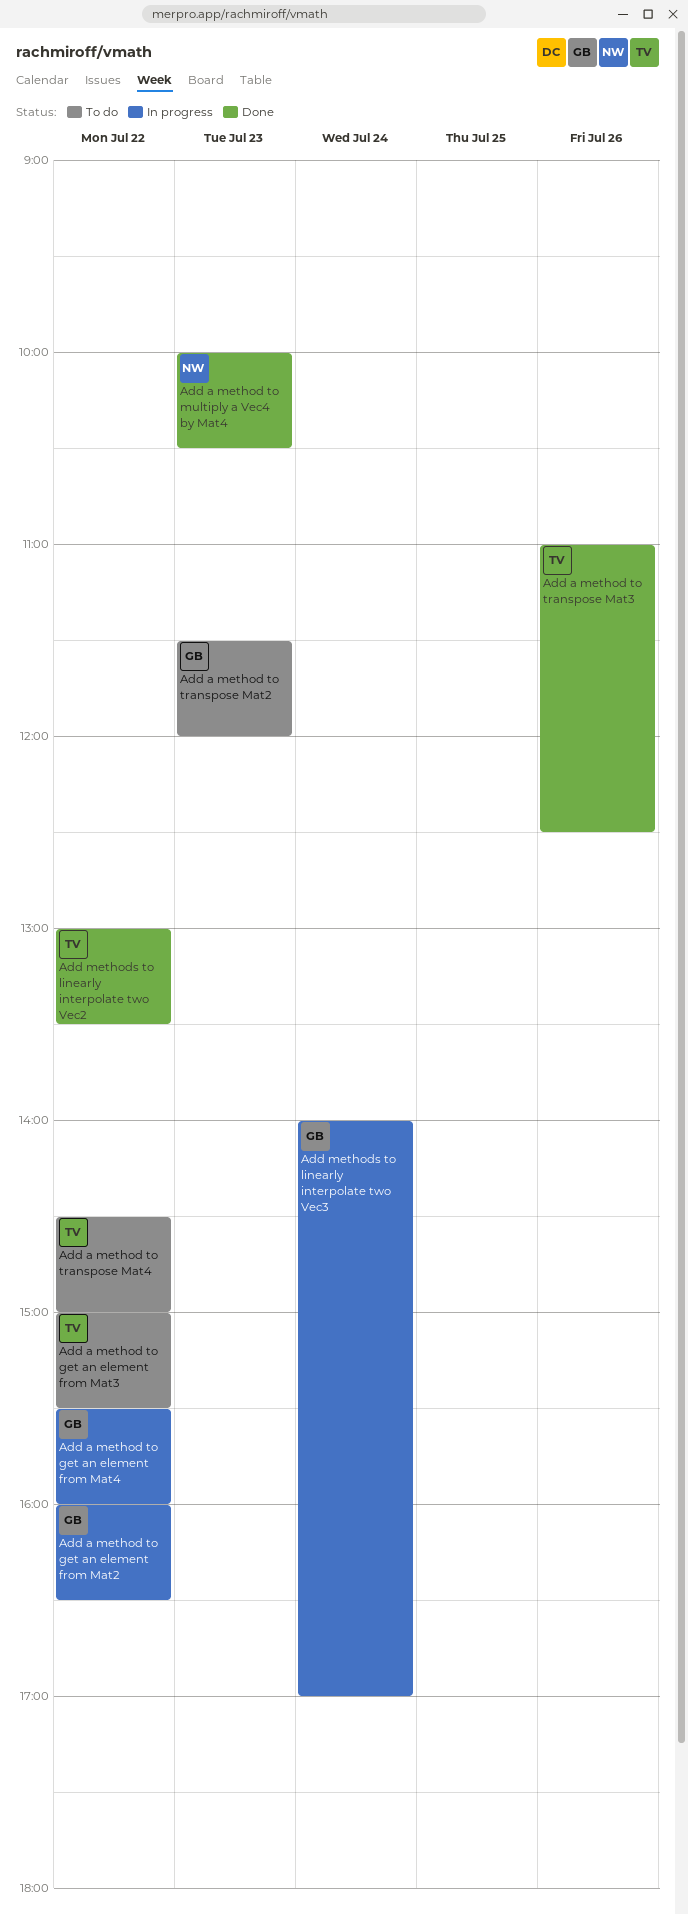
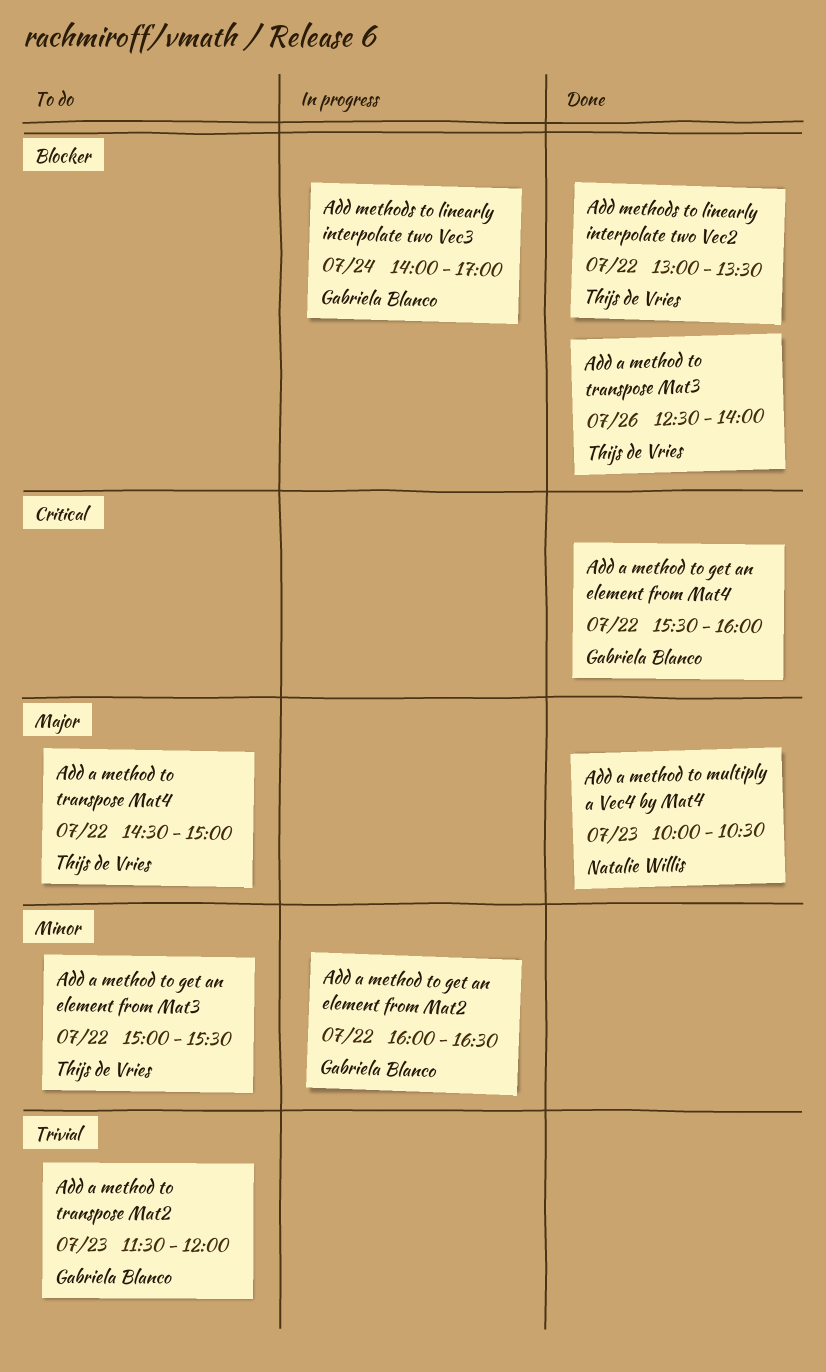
Add a method to get an element from Mat4, status: In progress -> Done
Add a method to transpose Mat3, begins: 11:00 -> 12:30
Add a method to transpose Mat3, ends: 12:30 -> 14:00

